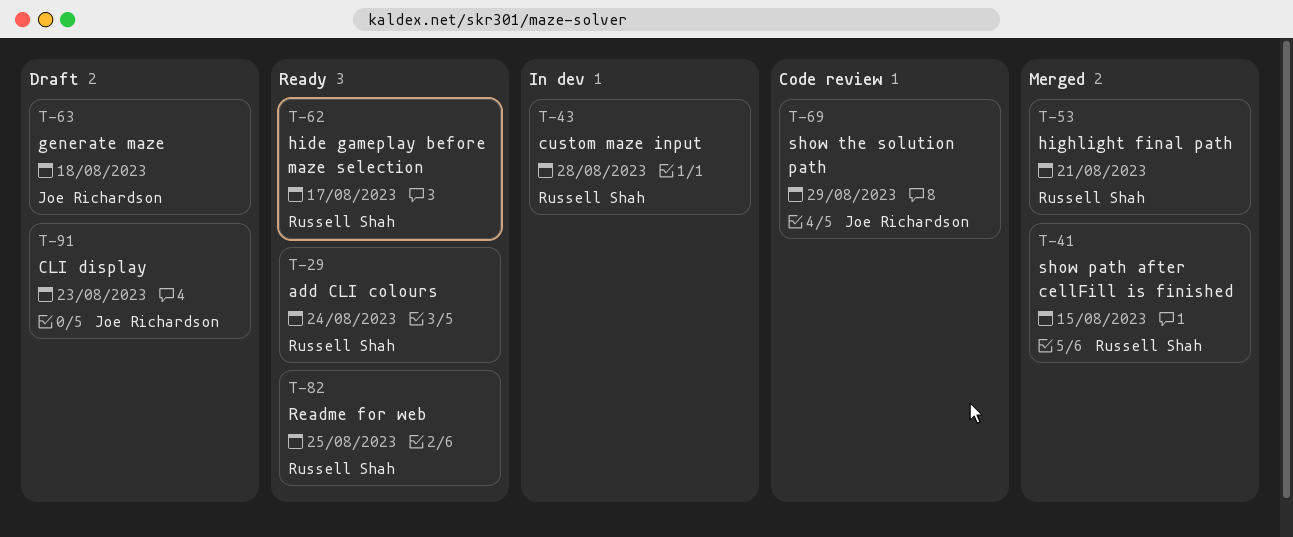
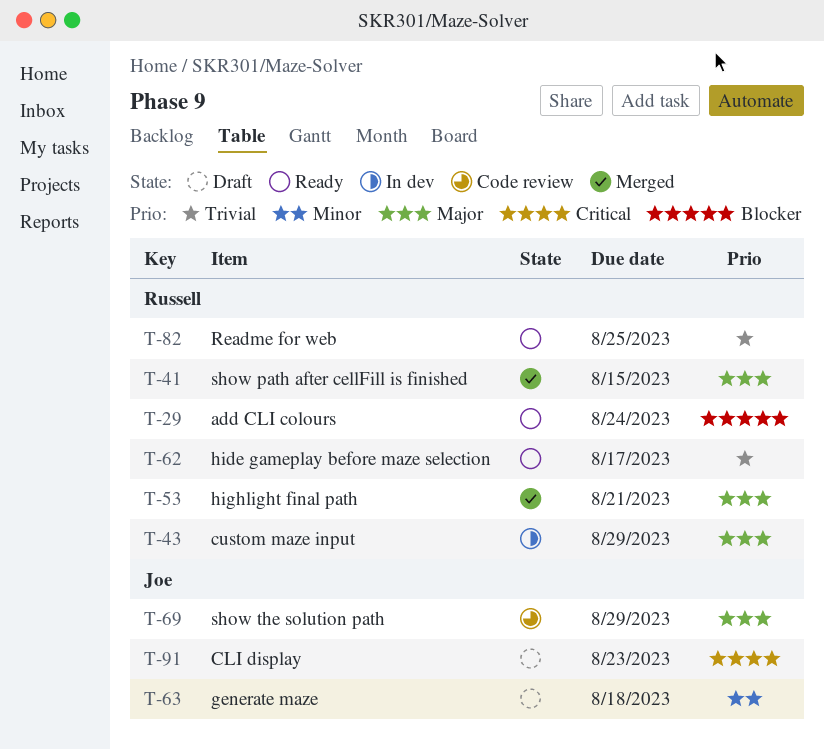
T-43, due: Aug 28 -> Aug 29

